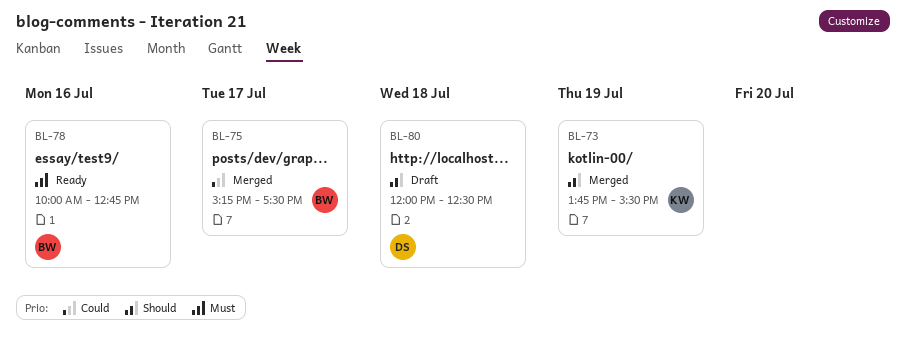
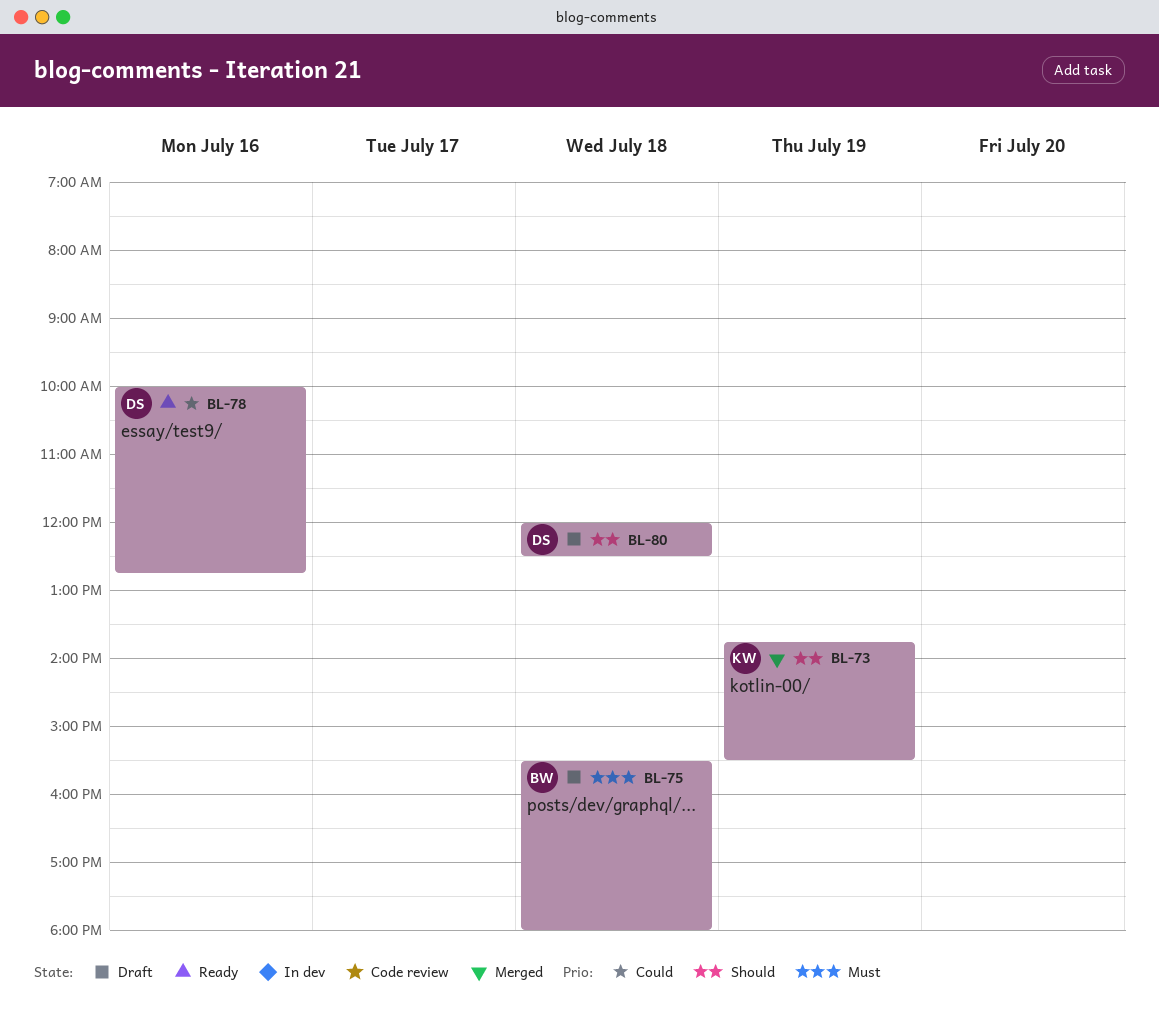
BL-75, status: Merged -> Draft
BL-75, priority: Could -> Must
BL-75, day: Jul 17 -> Jul 18
BL-75, begins: 15:15 -> 15:30
BL-75, ends: 17:30 -> 18:00
BL-78, owner: BW -> DS
BL-78, priority: Must -> Could

